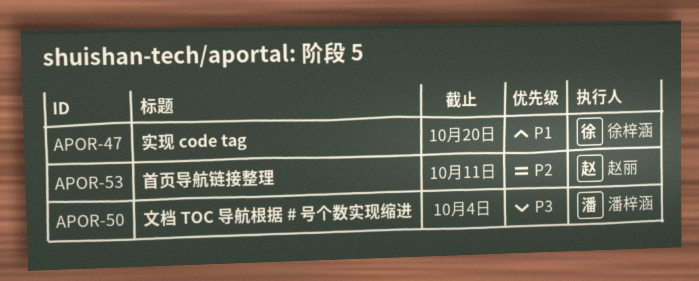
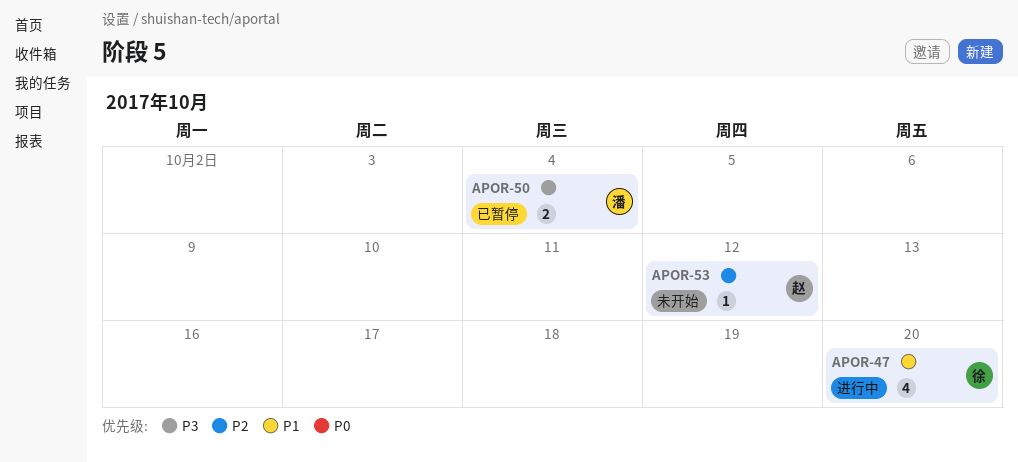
APOR-53, due: Oct 11 -> Oct 12

